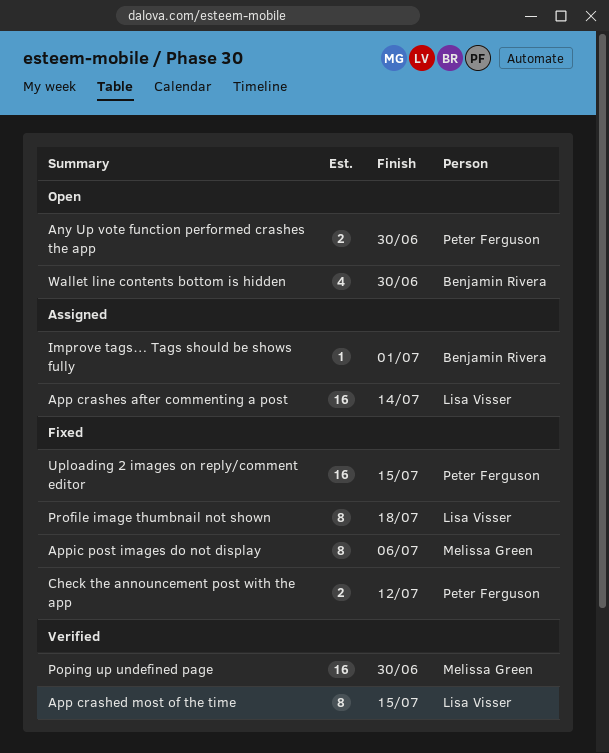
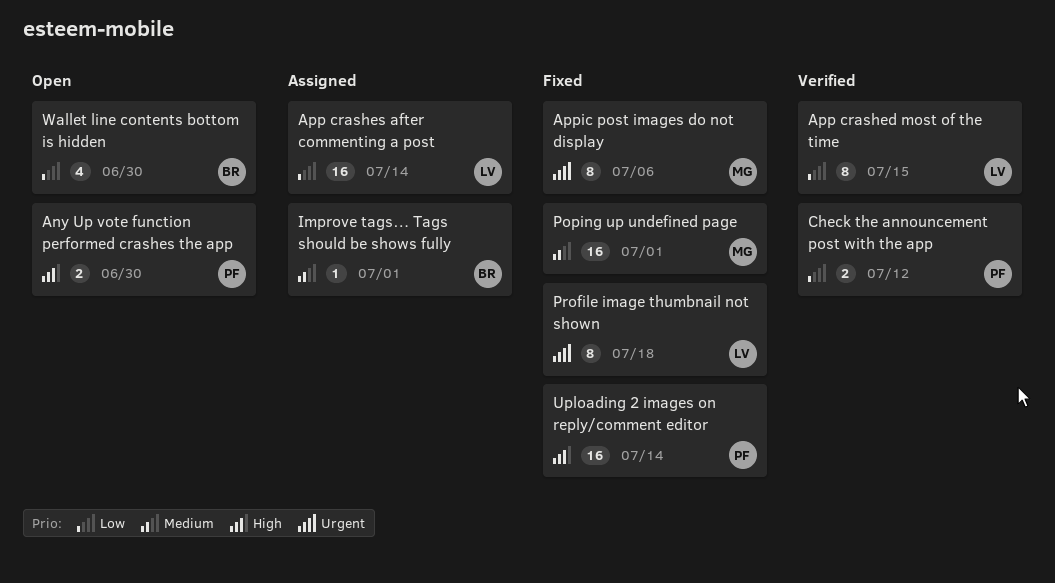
Check the announcement post with the app, status: Fixed -> Verified
Poping up undefined page, status: Verified -> Fixed
Poping up undefined page, due: Jun 30 -> Jul 1
Uploading 2 images on reply/comment editor, due: Jul 15 -> Jul 14

